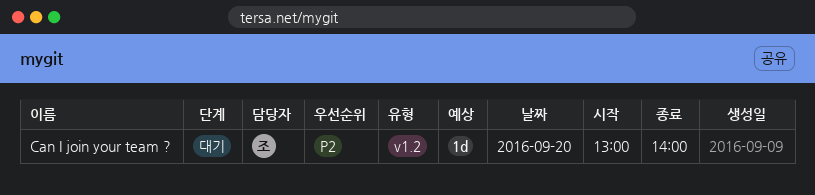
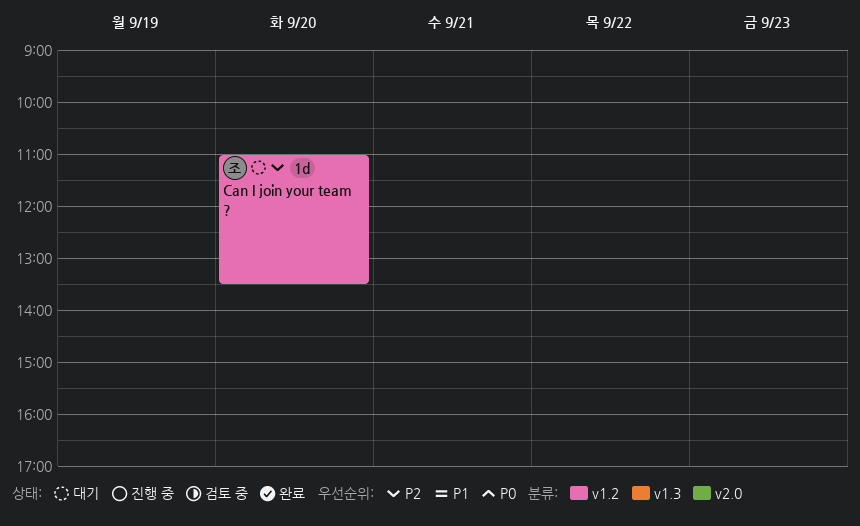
Can I join your team ?, begins: 13:00 -> 11:00
Can I join your team ?, ends: 14:00 -> 13:30

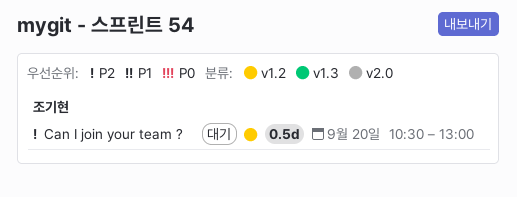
Can I join your team ?, estimate: 1d -> 0.5d
Can I join your team ?, begins: 11:00 -> 10:30
Can I join your team ?, ends: 13:30 -> 13:00

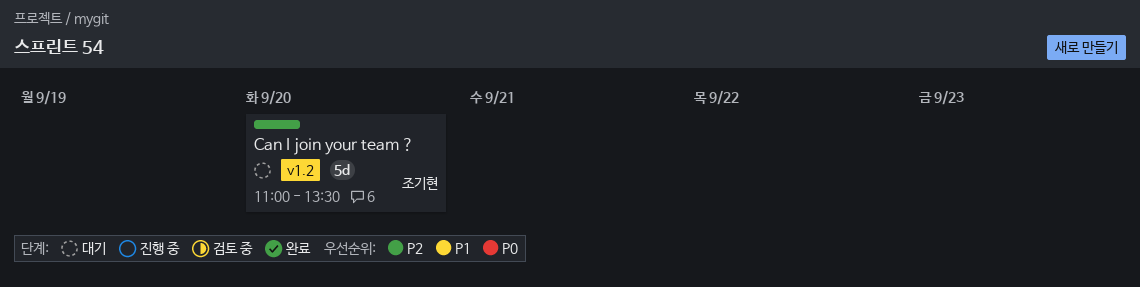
Can I join your team ?, estimate: 0.5d -> 5d
Can I join your team ?, begins: 10:30 -> 11:00
Can I join your team ?, ends: 13:00 -> 13:30

